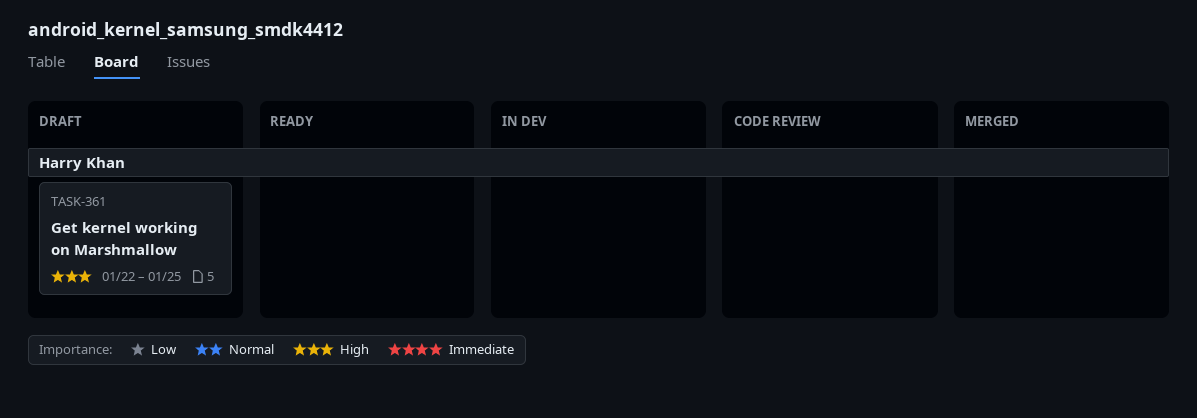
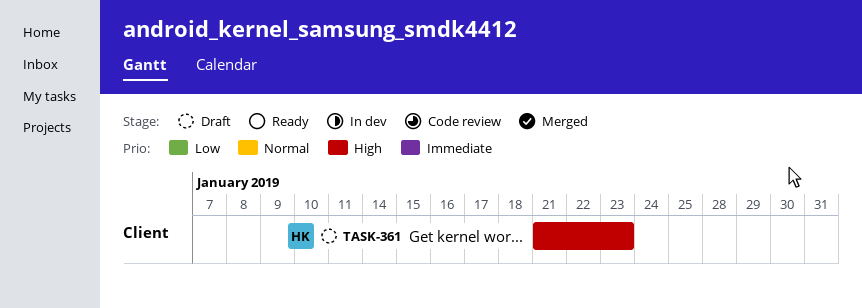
TASK-361, start: Jan 22 -> Jan 21
TASK-361, due: Jan 25 -> Jan 23

